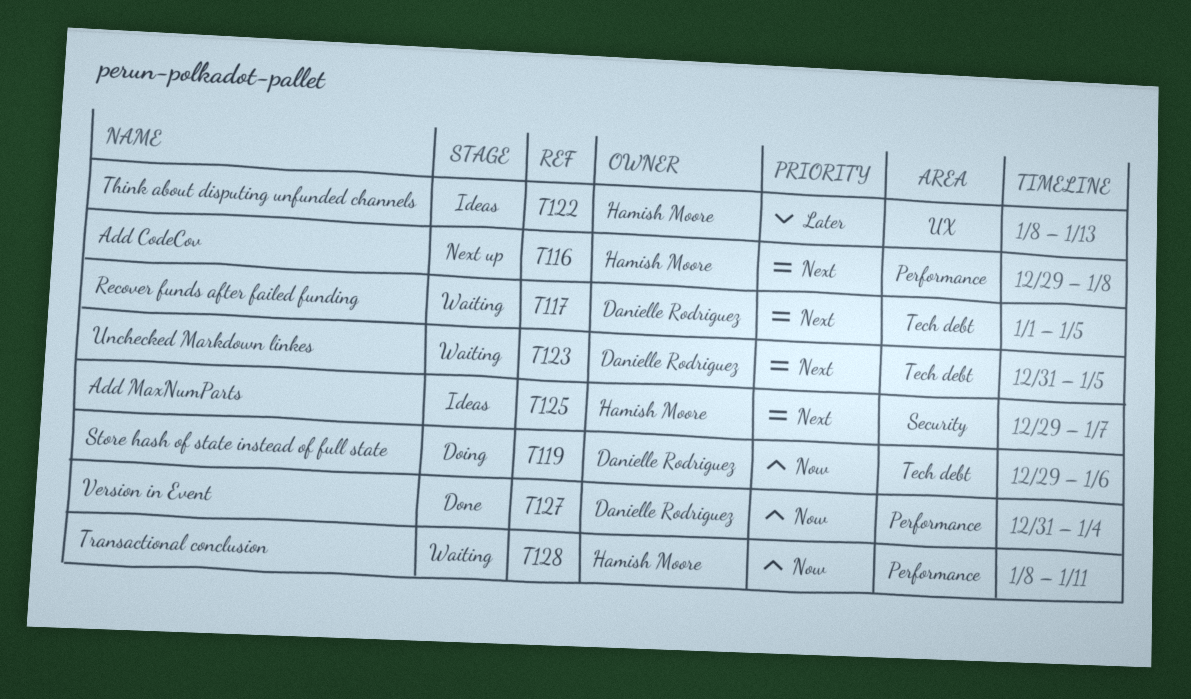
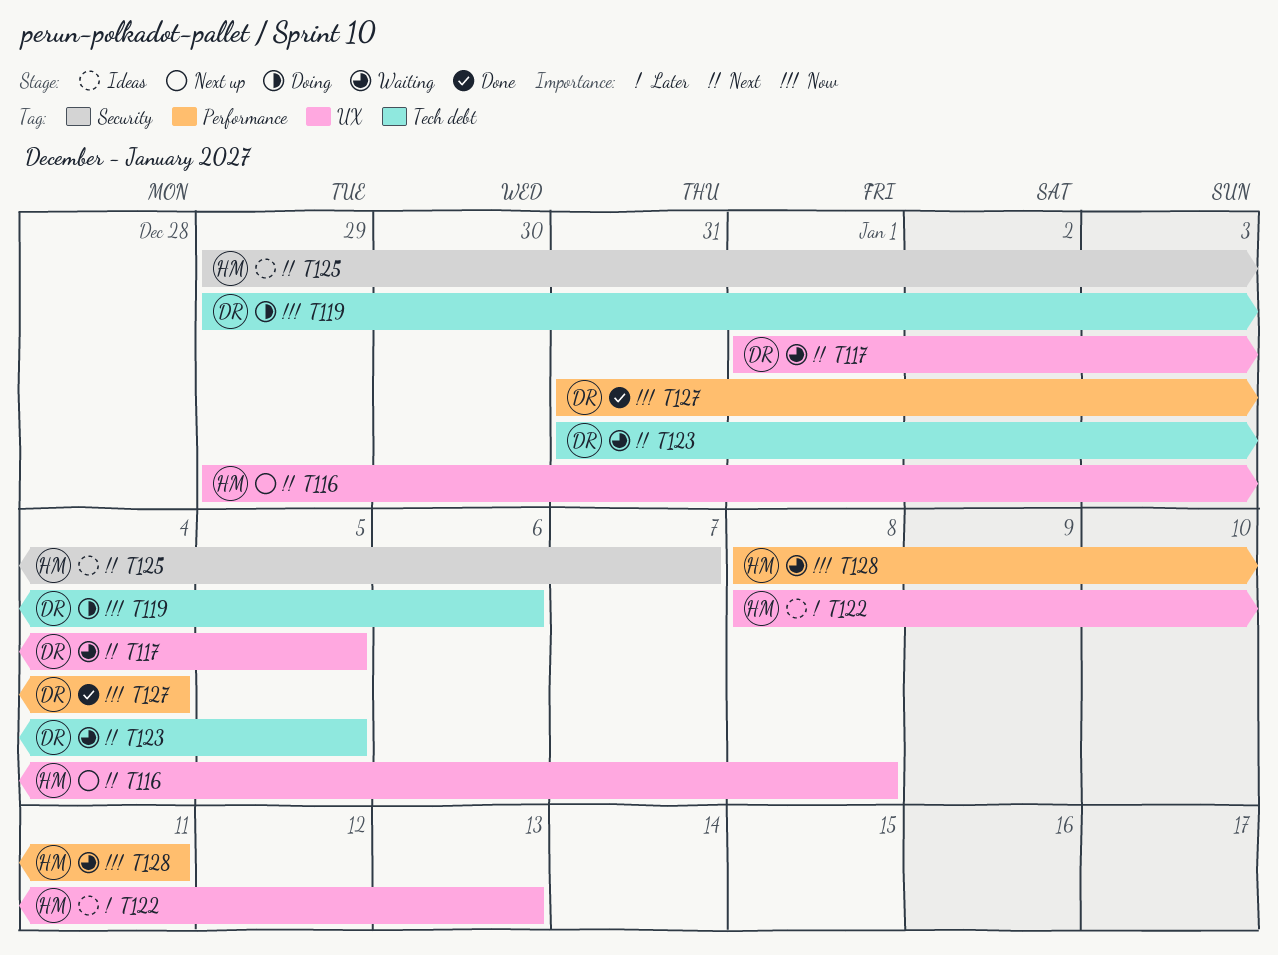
T116, label: Performance -> UX
T117, label: Tech debt -> UX

